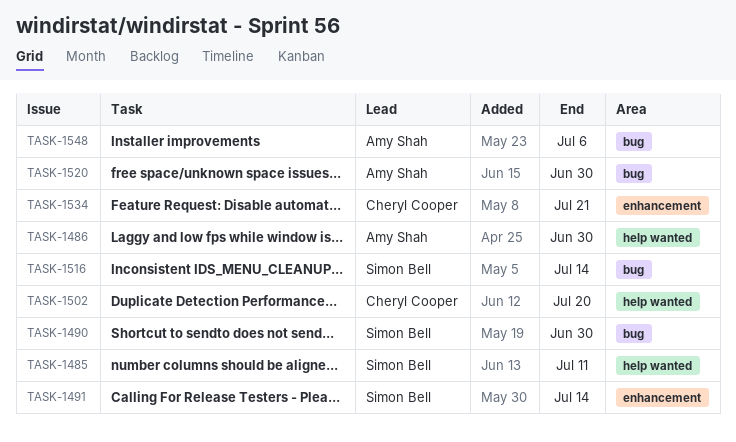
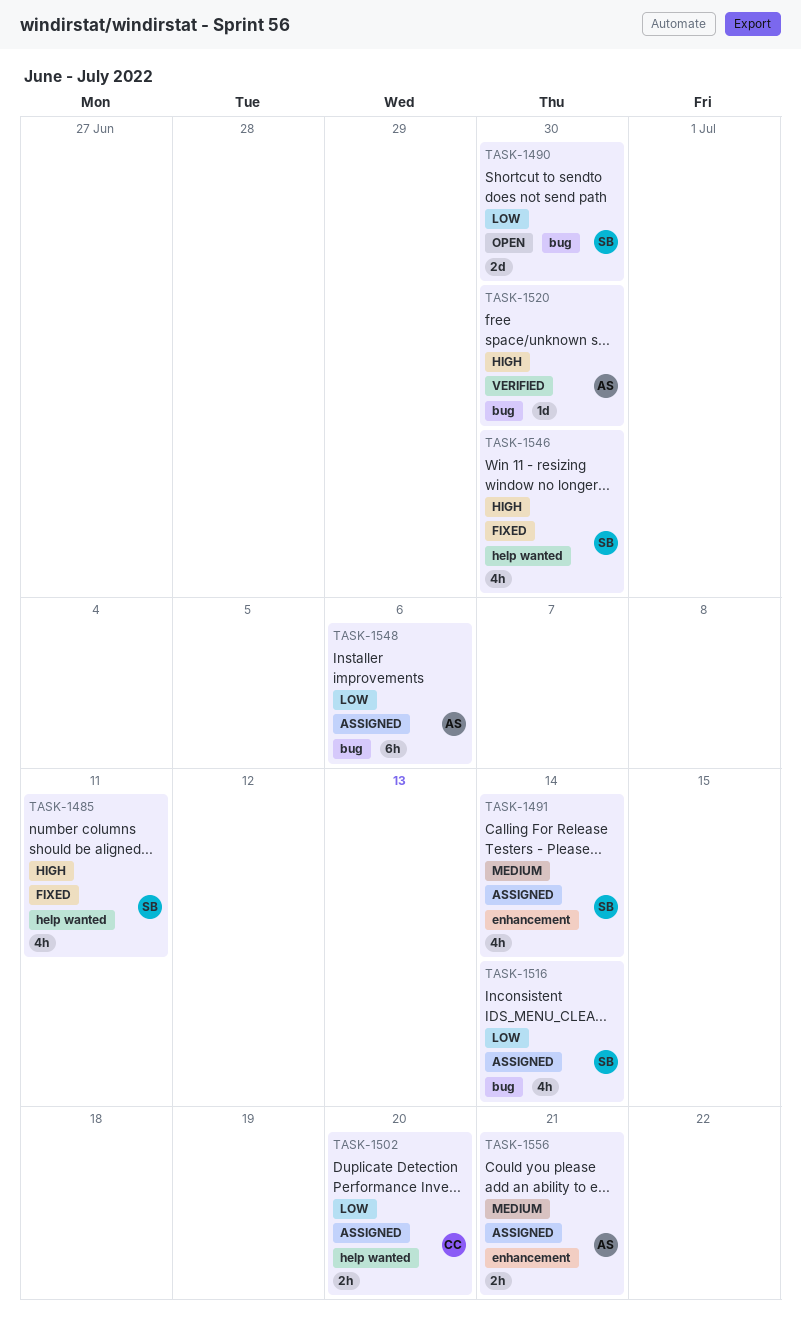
TASK-1486: present -> none
TASK-1534: present -> none
TASK-1546: none -> present
TASK-1556: none -> present

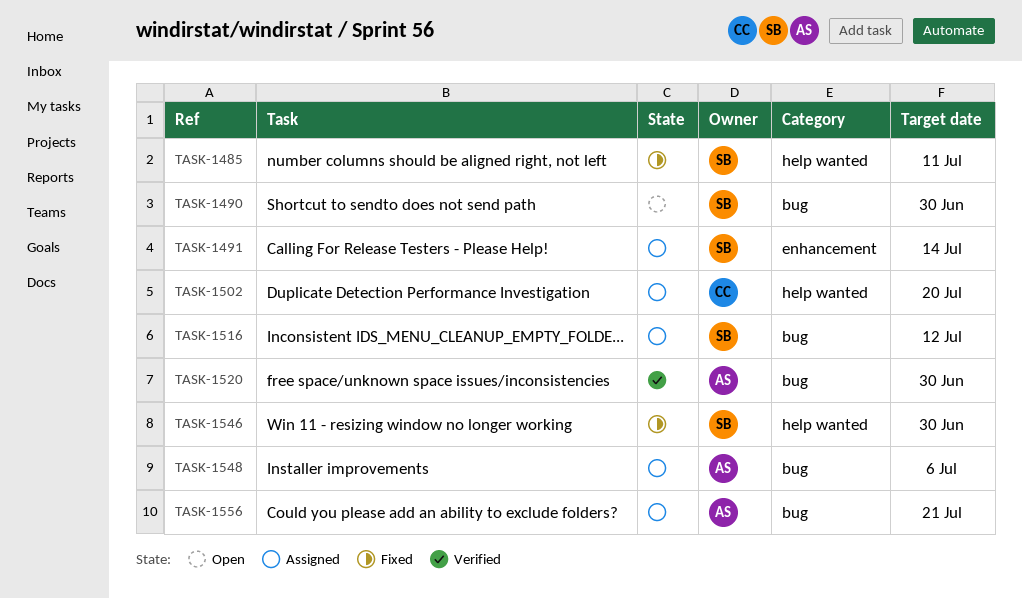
TASK-1516, due: Jul 14 -> Jul 12
TASK-1556, label: enhancement -> bug

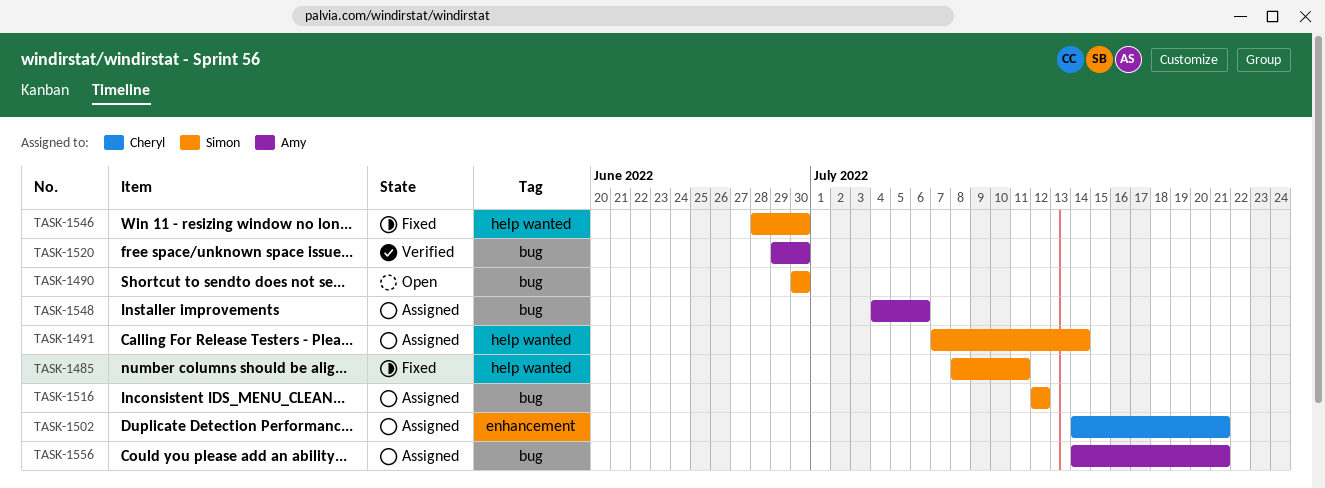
TASK-1491, label: enhancement -> help wanted
TASK-1502, label: help wanted -> enhancement
TASK-1502, due: Jul 20 -> Jul 21

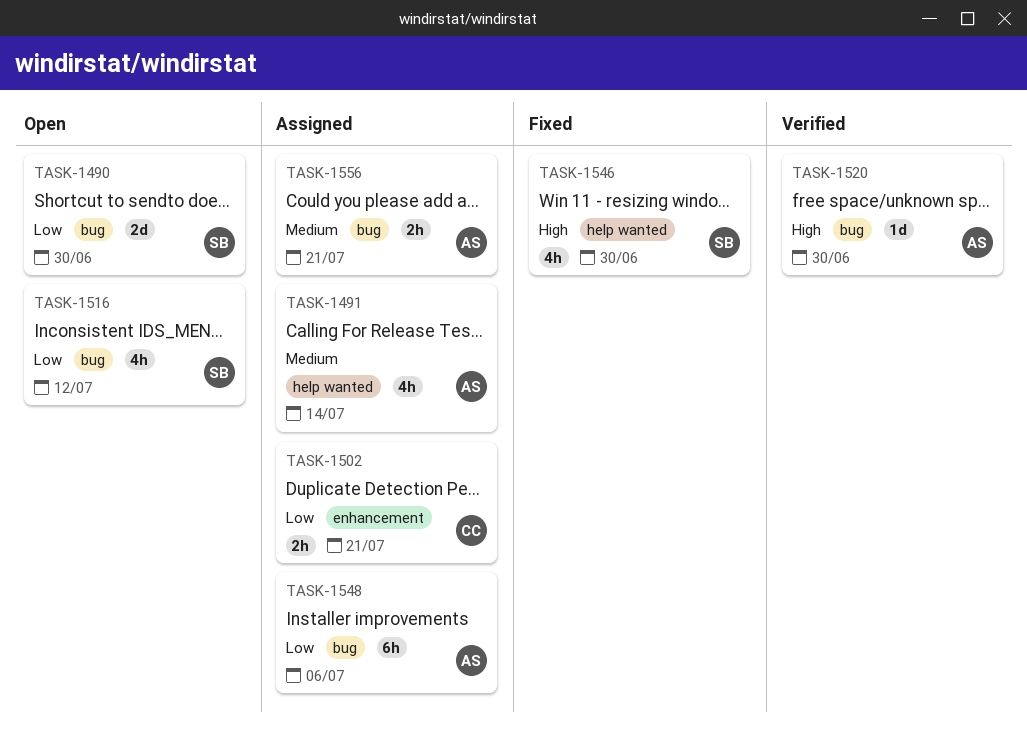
TASK-1485: present -> none
TASK-1491, owner: Simon -> Amy
TASK-1516, status: Assigned -> Open

